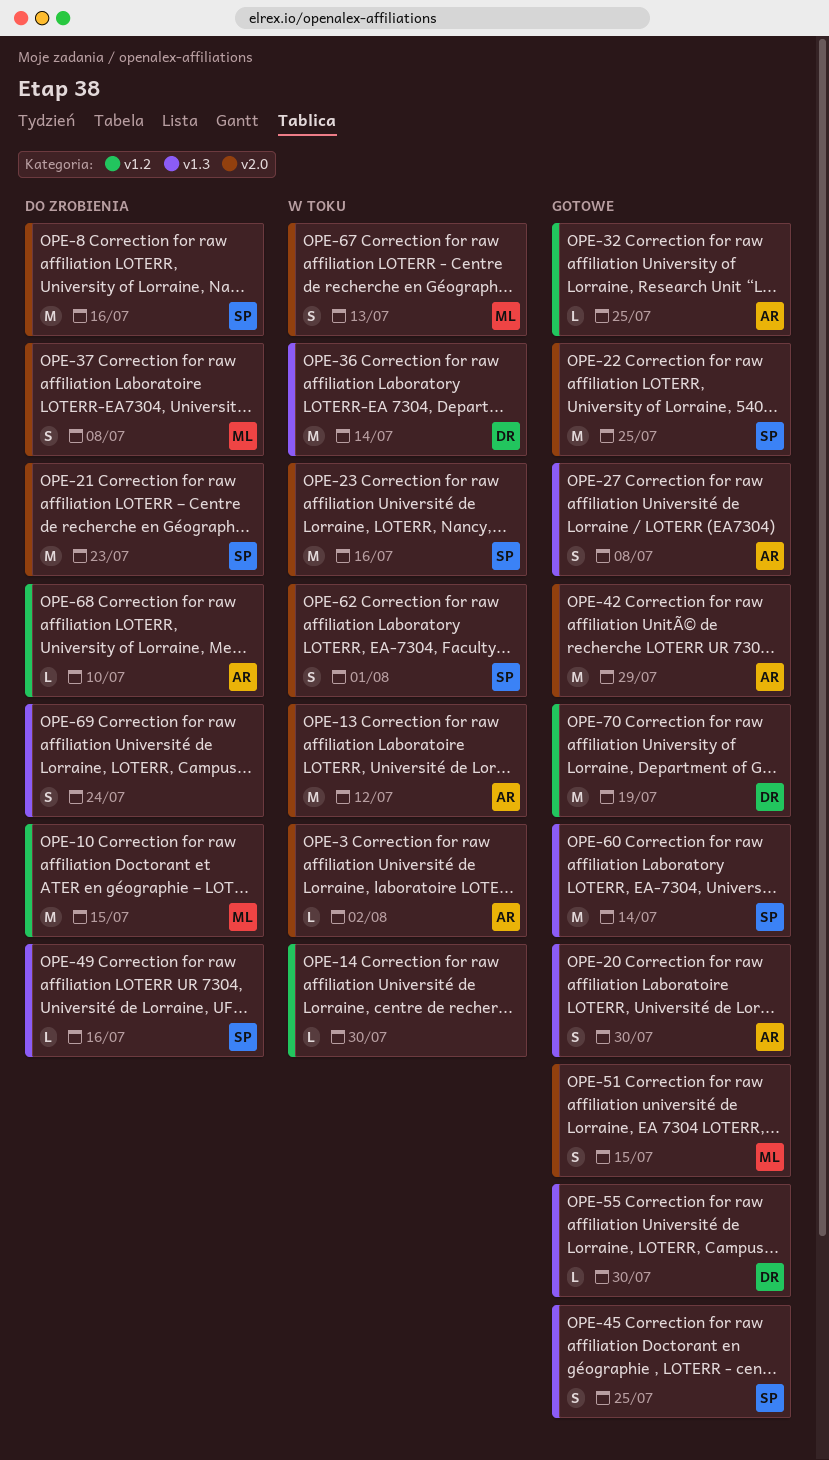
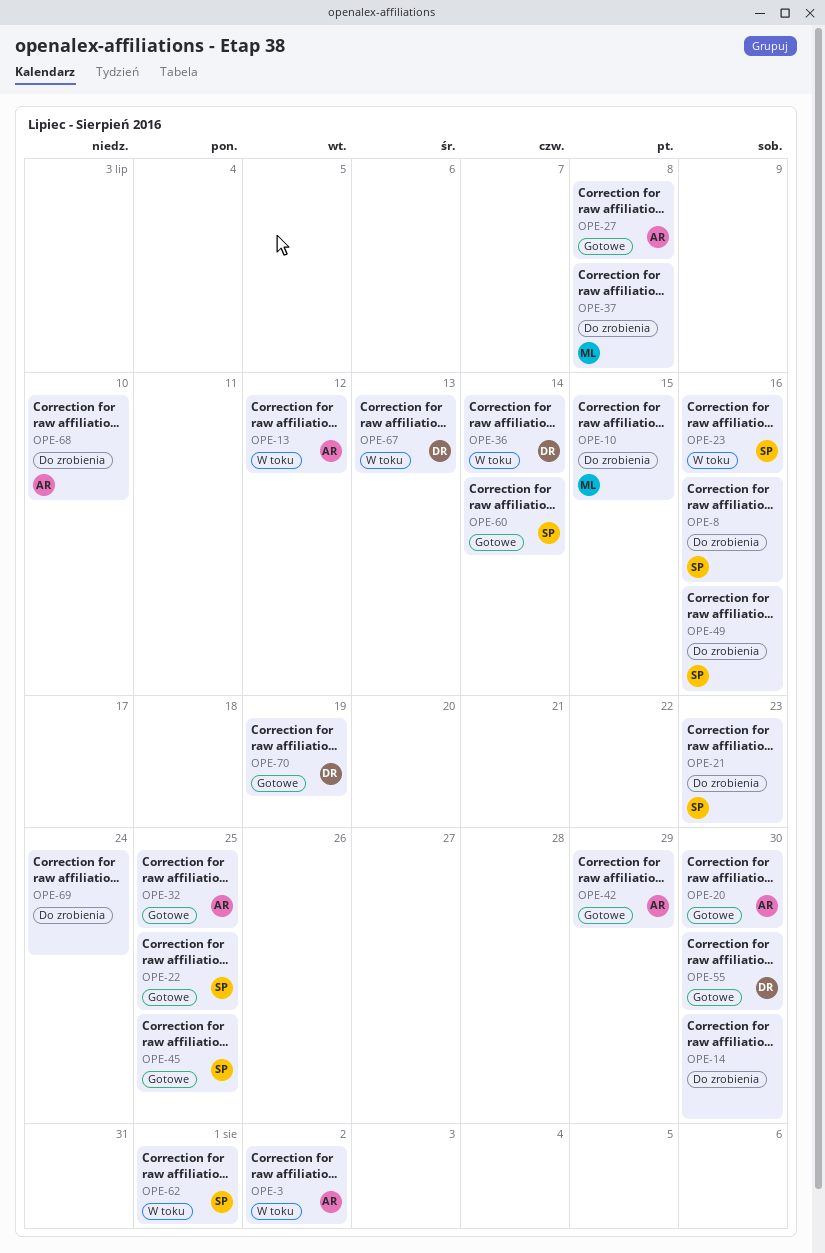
OPE-14, status: W toku -> Do zrobienia
OPE-51: present -> none
OPE-67, owner: ML -> DR

